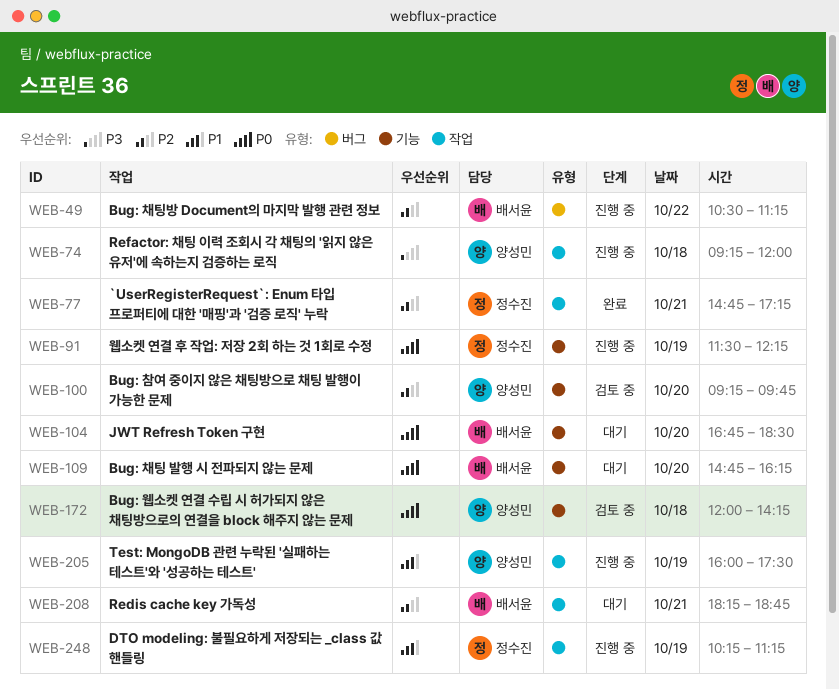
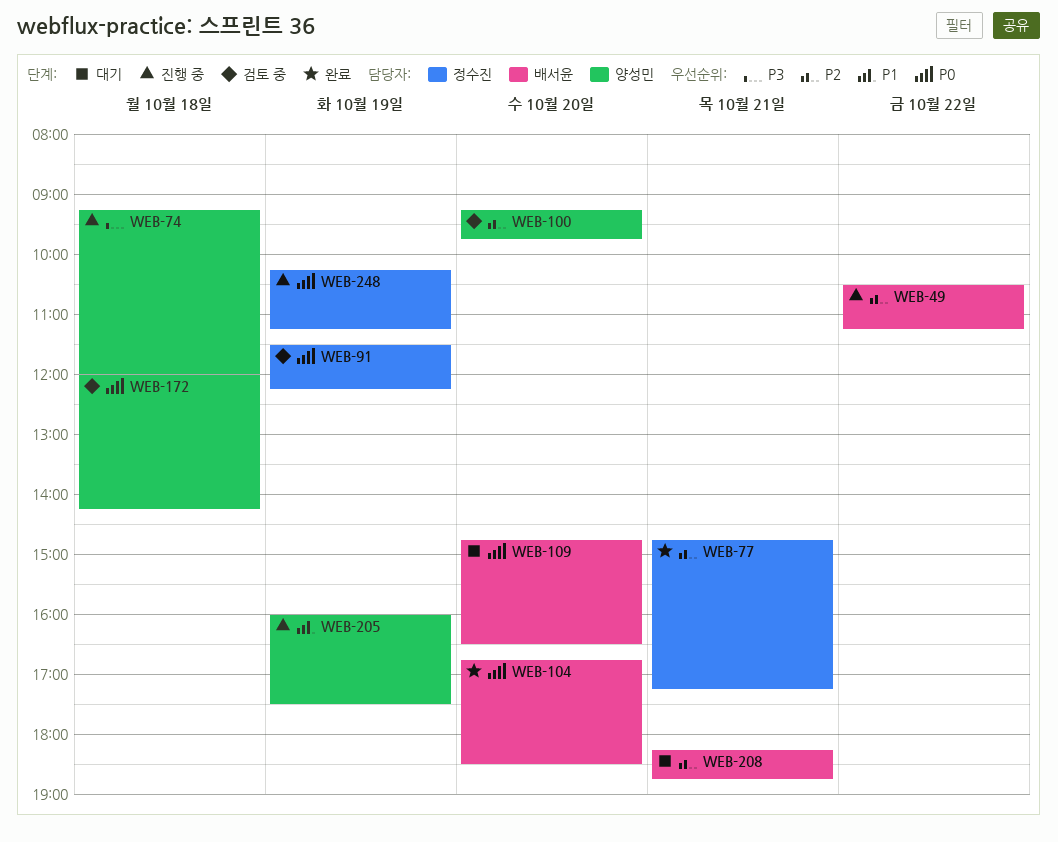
WEB-91, status: 진행 중 -> 검토 중
WEB-104, status: 대기 -> 완료
WEB-109, ends: 16:15 -> 16:30
WEB-248, priority: P1 -> P0

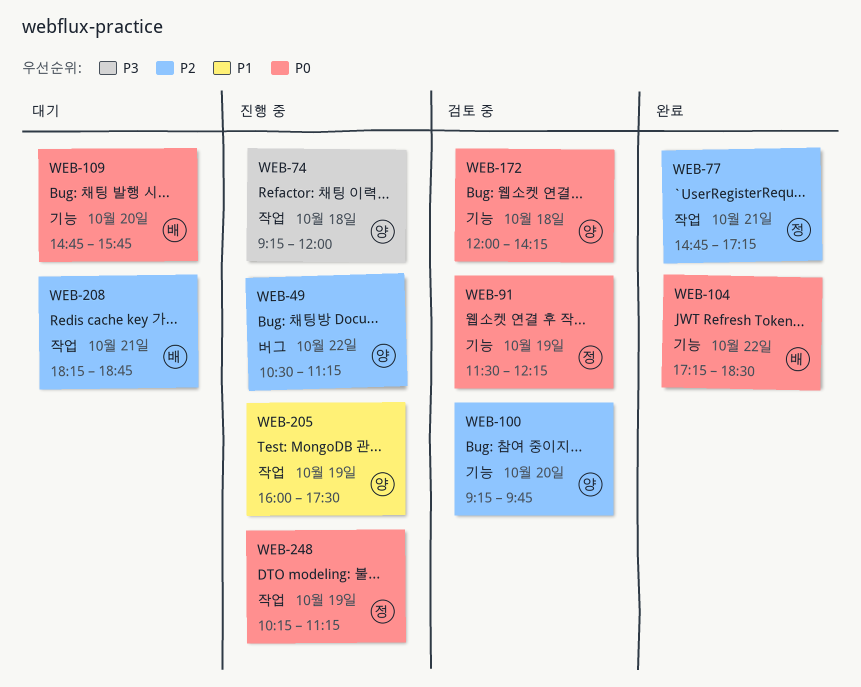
WEB-49, owner: 배서윤 -> 양성민
WEB-104, day: Oct 20 -> Oct 22
WEB-104, begins: 16:45 -> 17:15
WEB-109, ends: 16:30 -> 15:45

